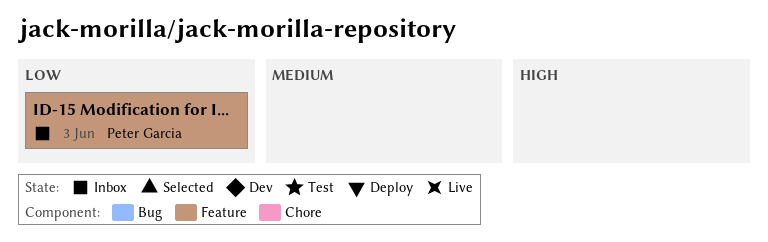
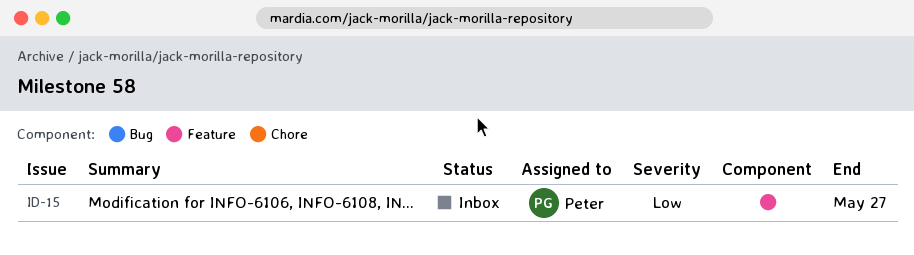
ID-15, due: Jun 3 -> May 27

